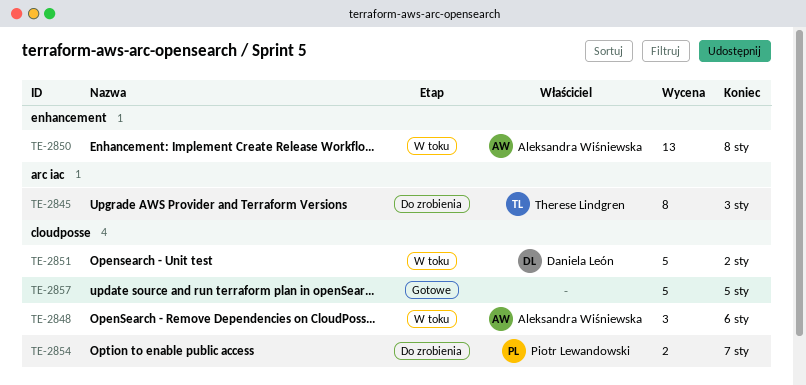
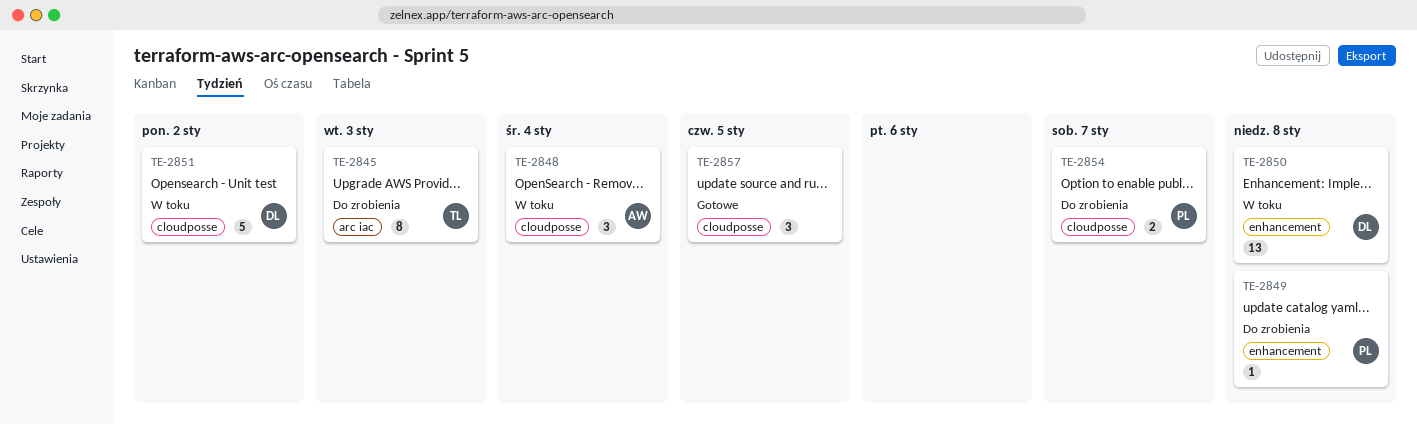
TE-2848, due: Jan 6 -> Jan 4
TE-2849: none -> present
TE-2850, owner: Aleksandra Wiśniewska -> Daniela León
TE-2857, estimate: 5 -> 3

